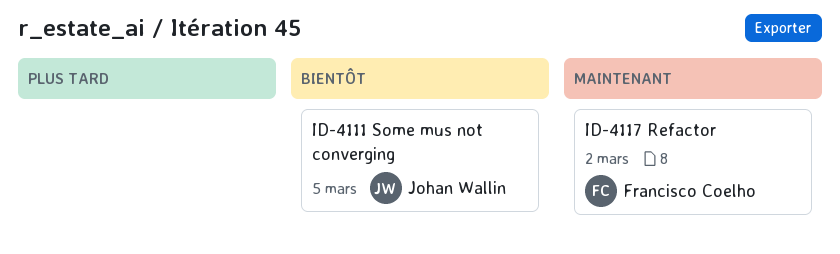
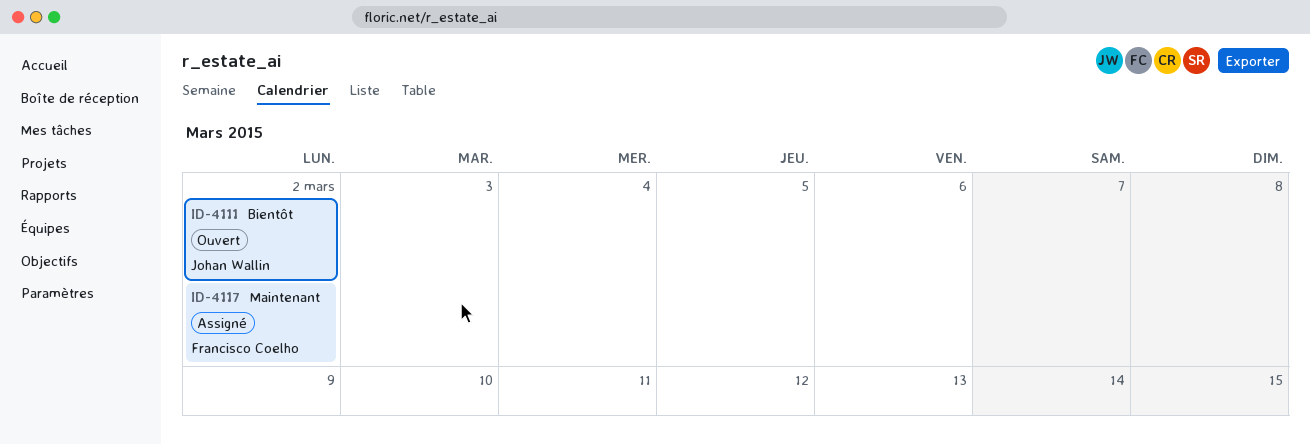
ID-4111, due: Mar 5 -> Mar 2

